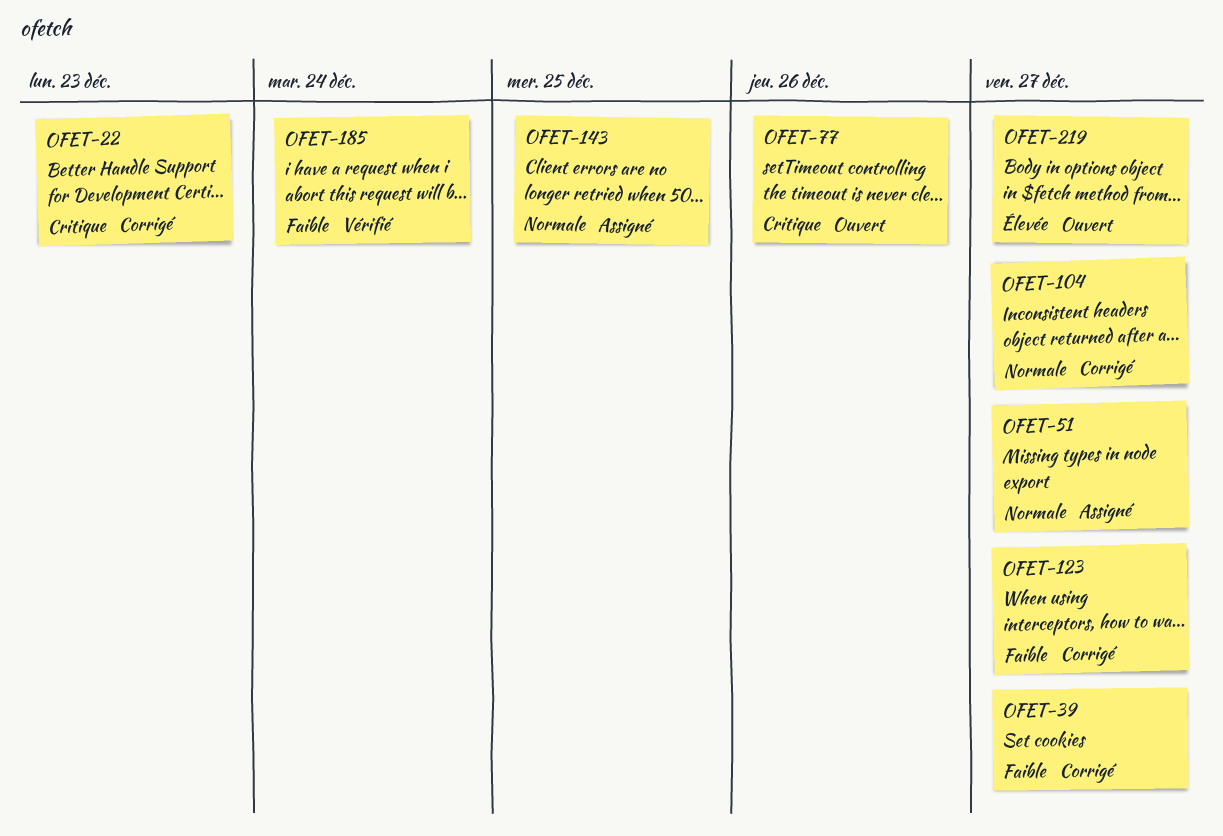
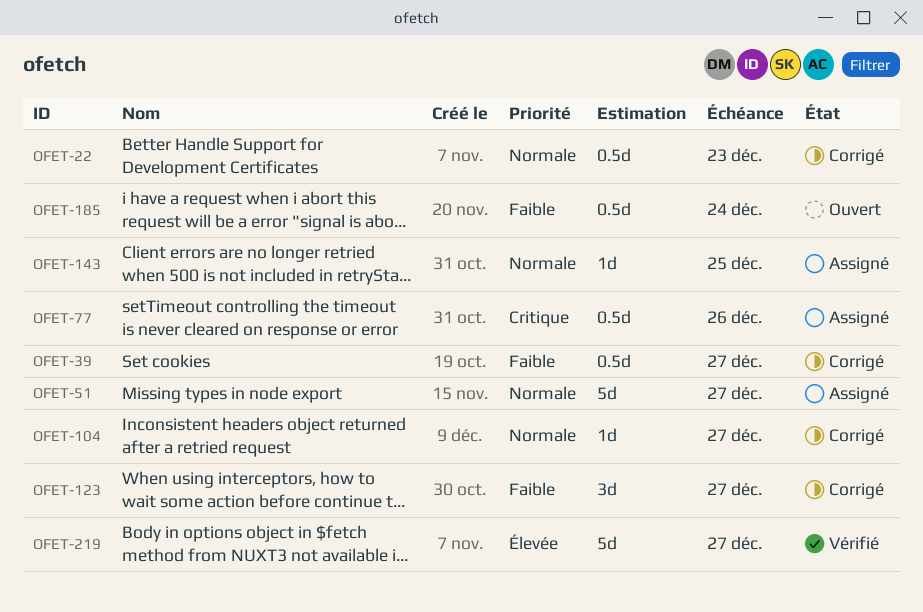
OFET-22, priority: Critique -> Normale
OFET-77, status: Ouvert -> Assigné
OFET-185, status: Vérifié -> Ouvert
OFET-219, status: Ouvert -> Vérifié

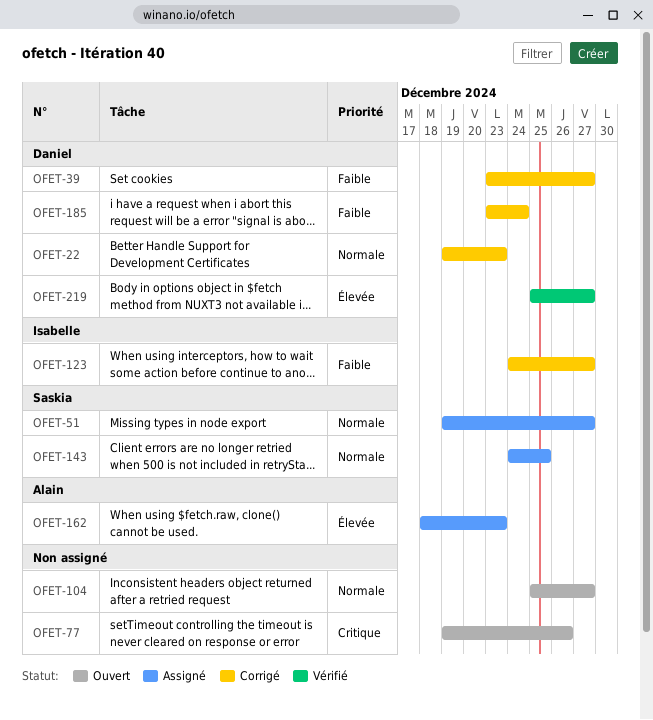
OFET-77, status: Assigné -> Ouvert
OFET-104, status: Corrigé -> Ouvert
OFET-162: none -> present
OFET-185, status: Ouvert -> Corrigé

